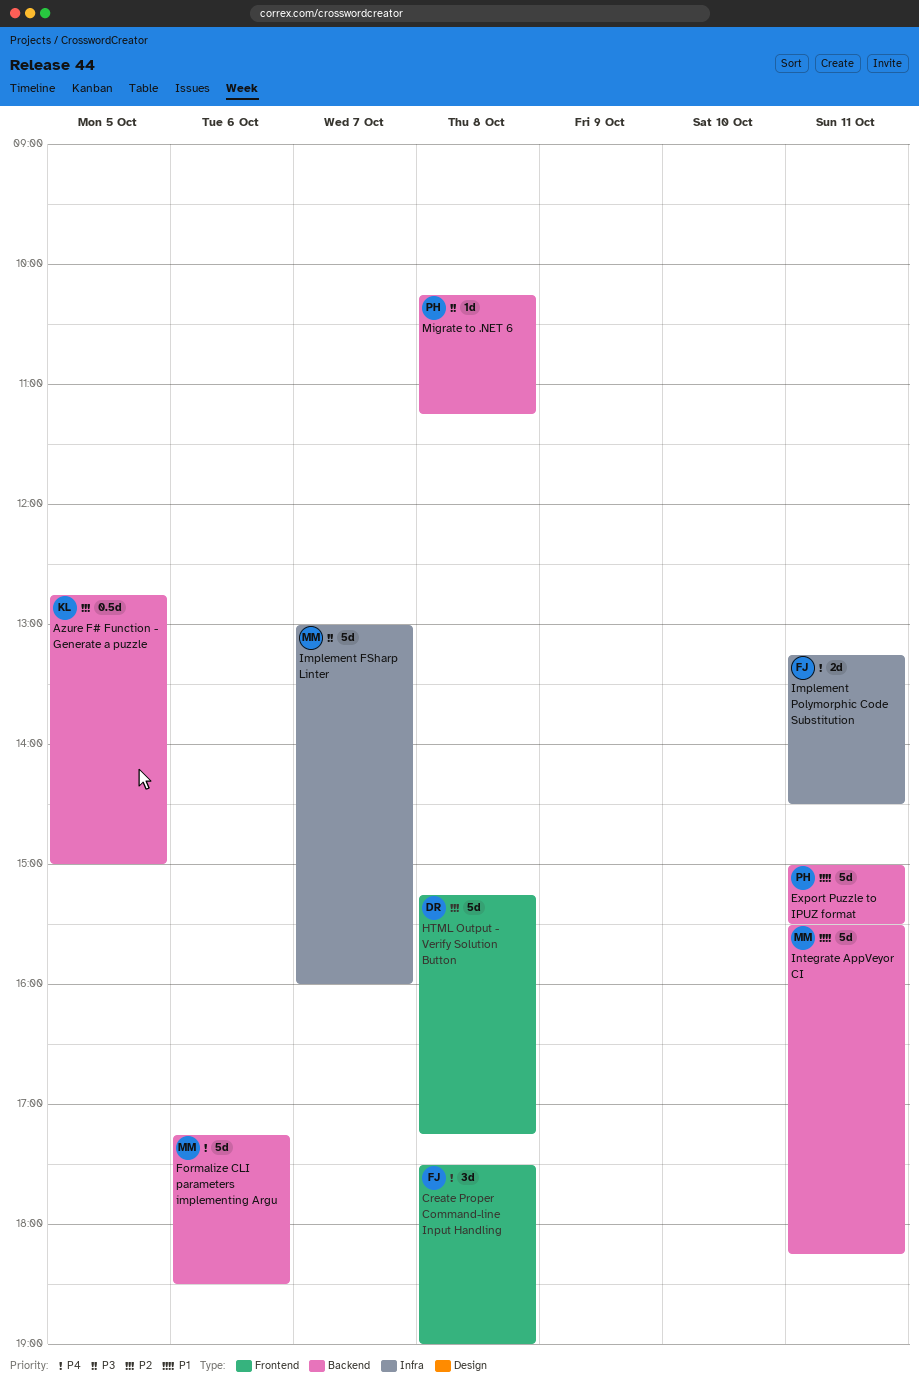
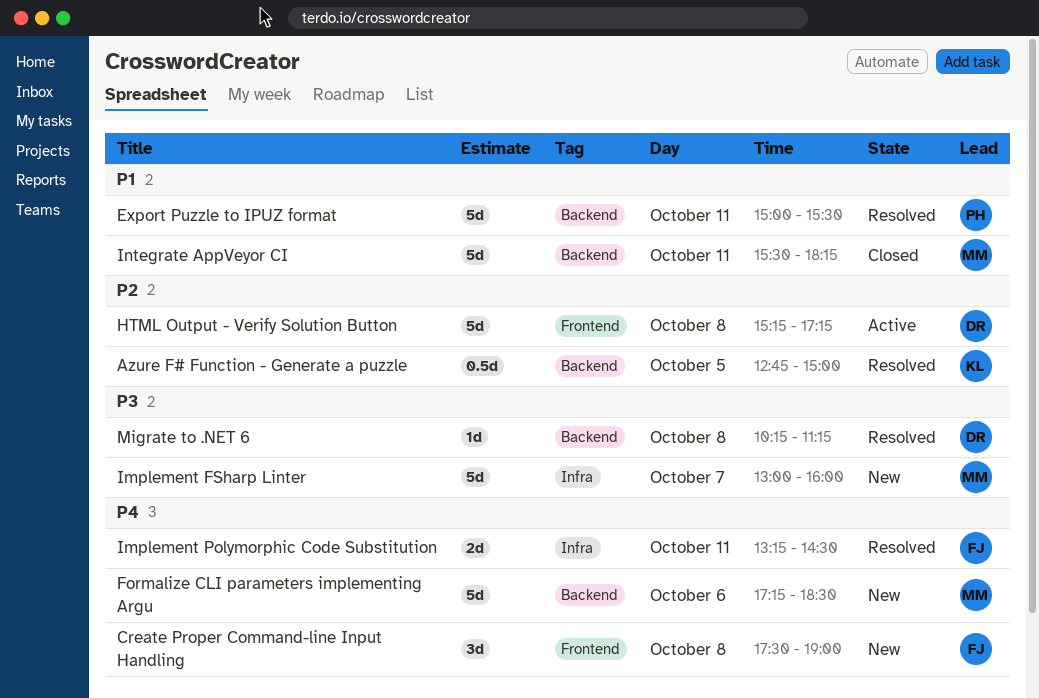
Migrate to .NET 6, owner: PH -> DR

